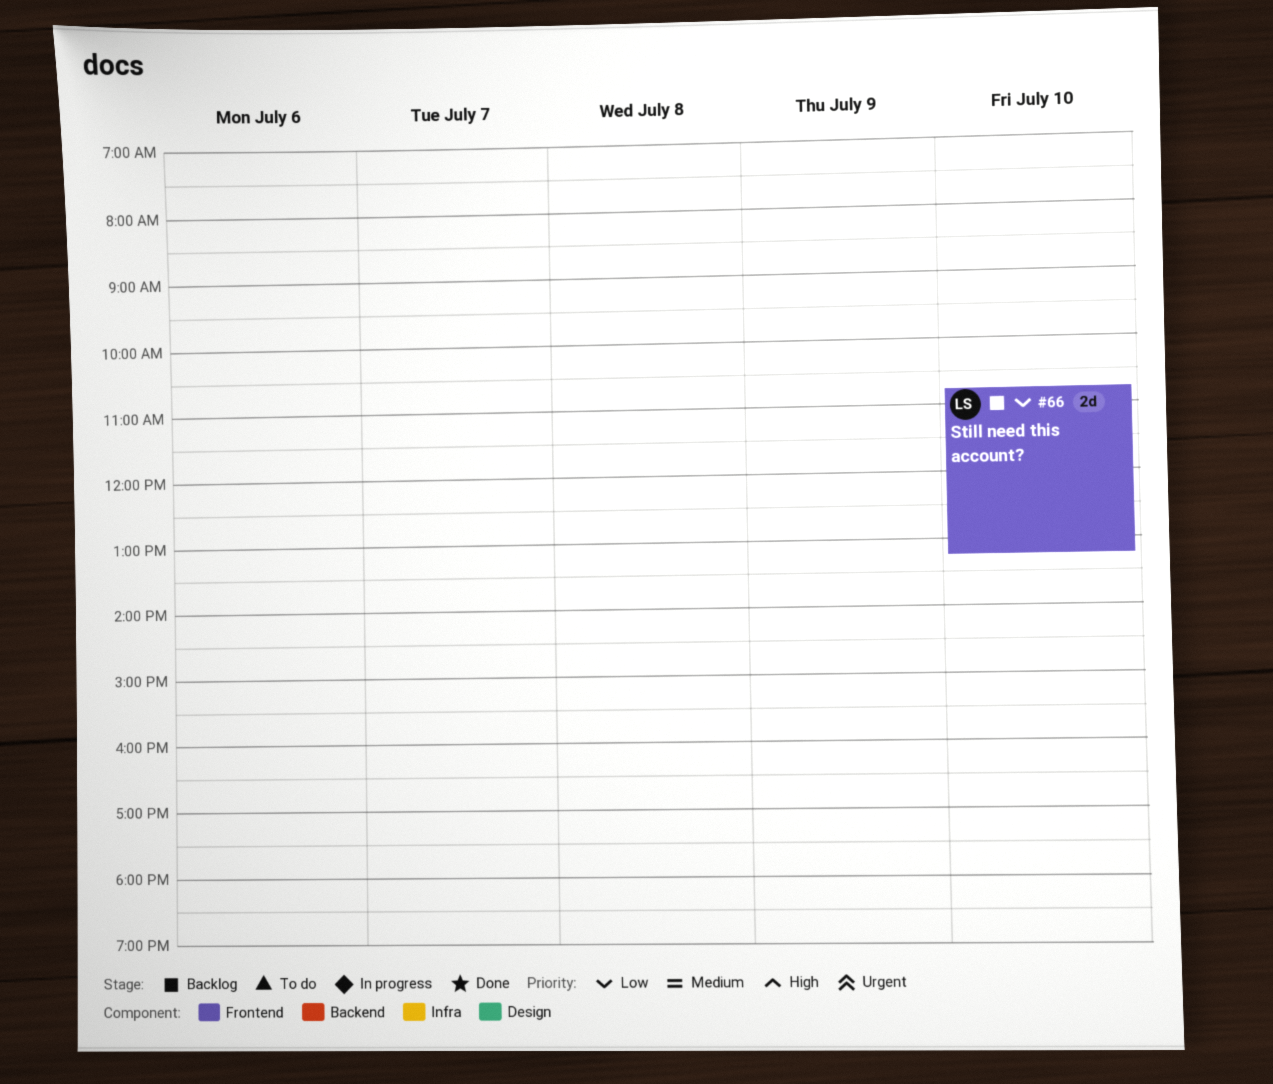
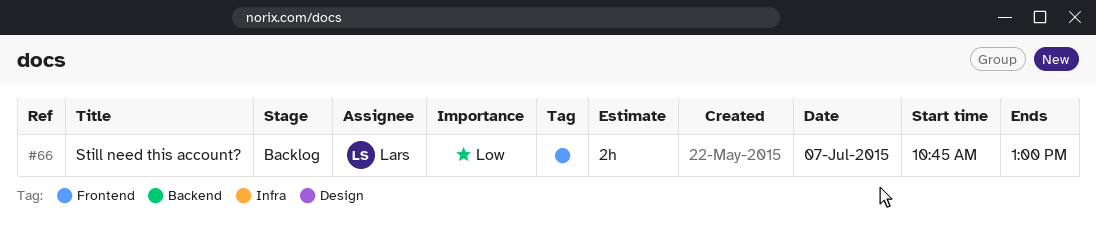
#66, estimate: 2d -> 2h
#66, day: Jul 10 -> Jul 7
#66, ends: 13:15 -> 13:00

